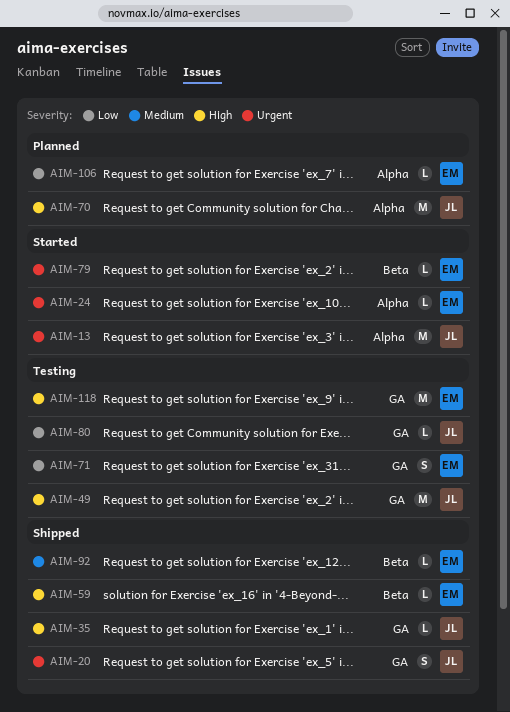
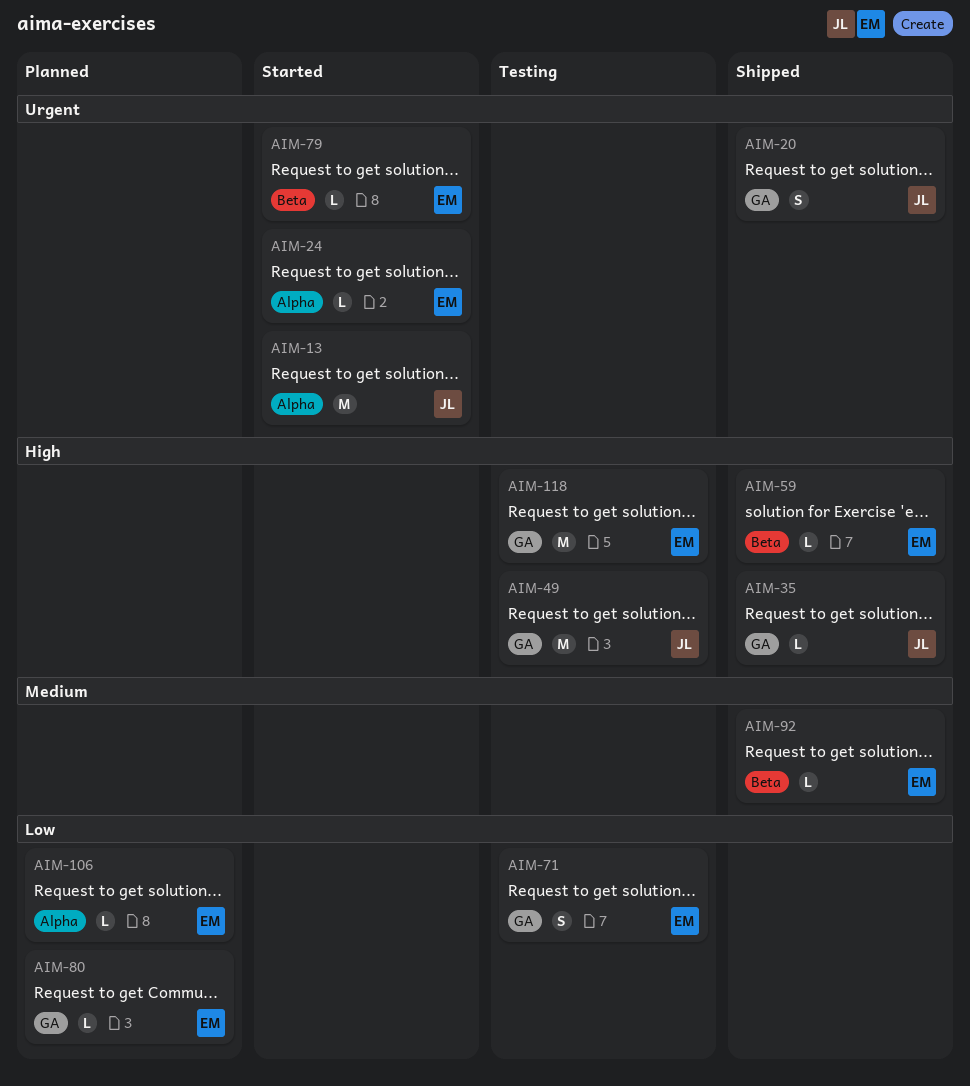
AIM-70: present -> none
AIM-80, status: Testing -> Planned
AIM-80, owner: JL -> EM

